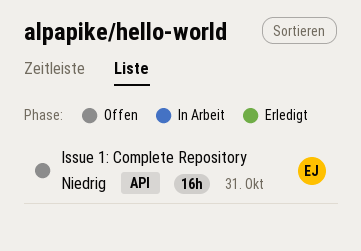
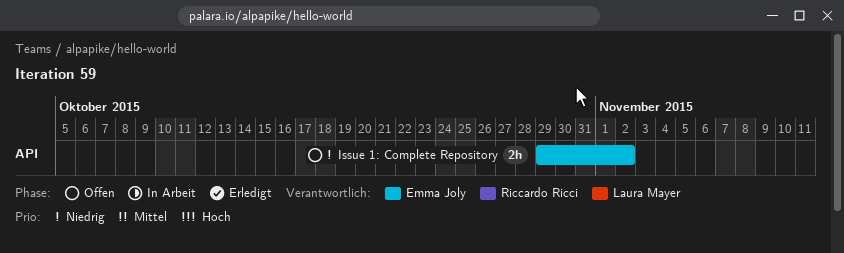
Issue 1: Complete Repository, estimate: 16h -> 2h
Issue 1: Complete Repository, due: Oct 31 -> Nov 2

